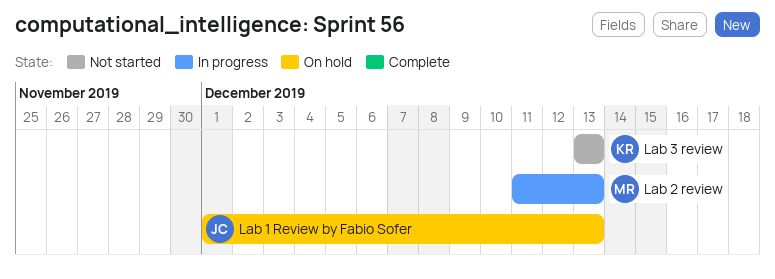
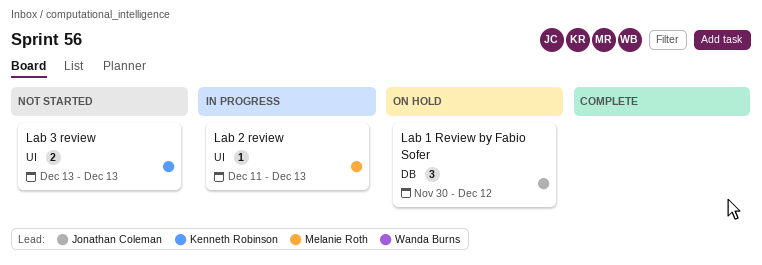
Lab 1 Review by Fabio Sofer, start: Dec 1 -> Nov 30
Lab 1 Review by Fabio Sofer, due: Dec 13 -> Dec 12

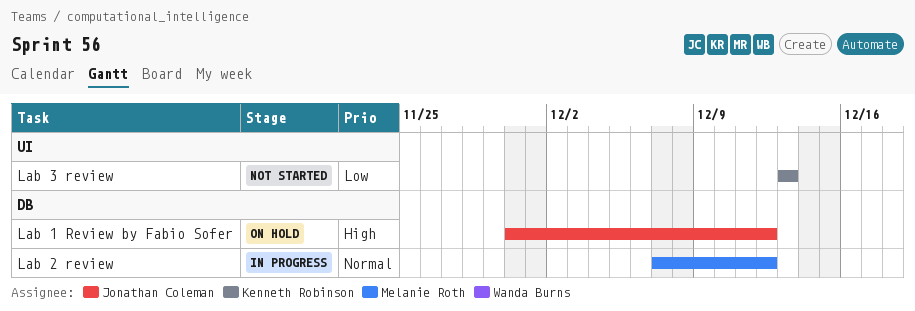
Lab 2 review, label: UI -> DB
Lab 2 review, start: Dec 11 -> Dec 7
Lab 2 review, due: Dec 13 -> Dec 12

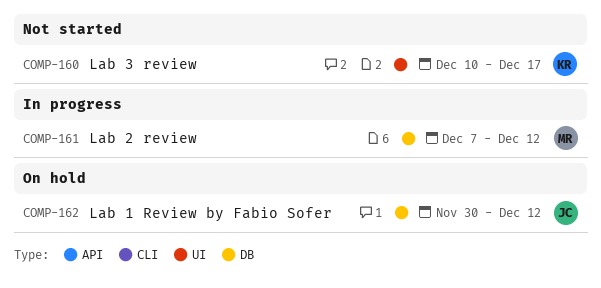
Lab 3 review, start: Dec 13 -> Dec 10
Lab 3 review, due: Dec 13 -> Dec 17

